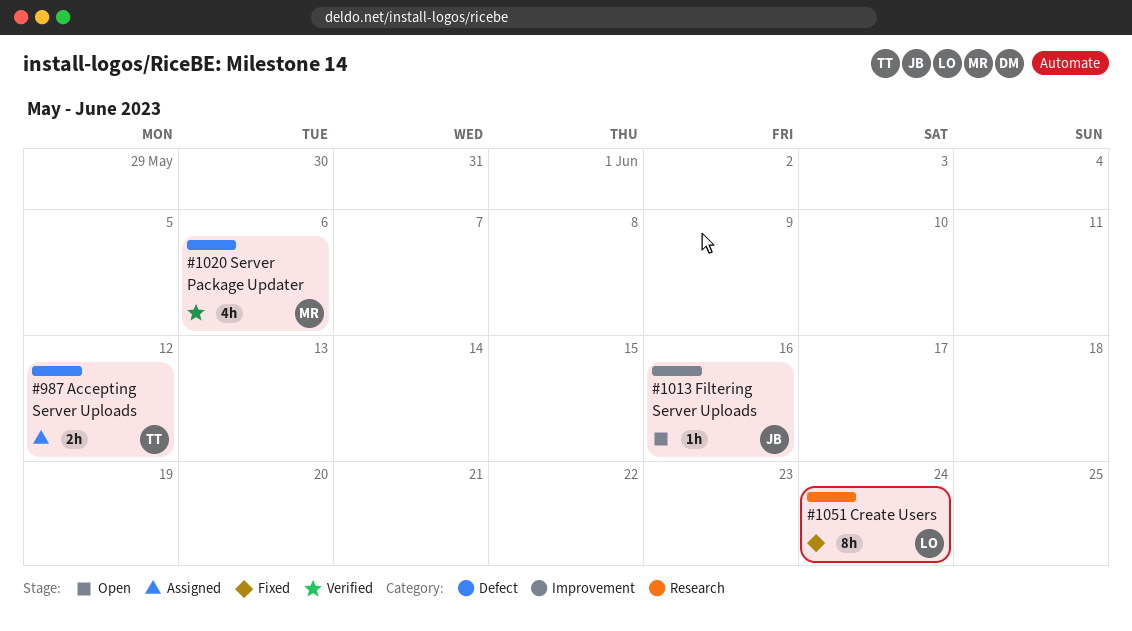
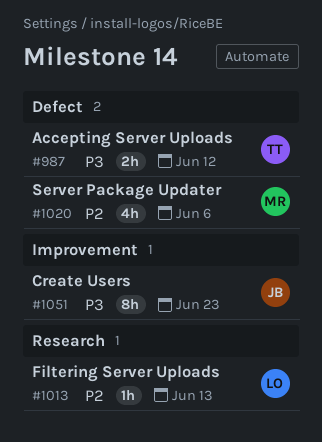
#1013, owner: JB -> LO
#1013, label: Improvement -> Research
#1013, due: Jun 16 -> Jun 13
#1051, owner: LO -> JB
#1051, label: Research -> Improvement
#1051, due: Jun 24 -> Jun 23

